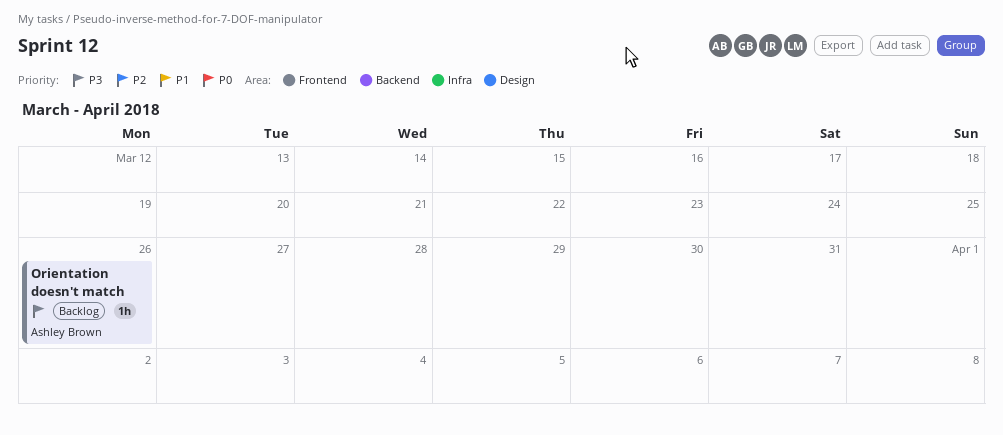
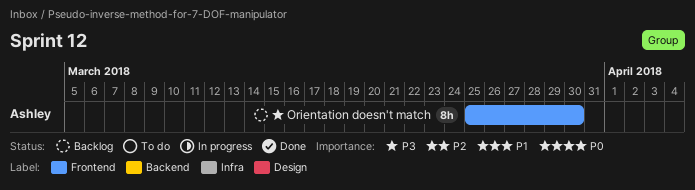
Orientation doesn't match, estimate: 1h -> 8h
Orientation doesn't match, due: Mar 26 -> Mar 30

